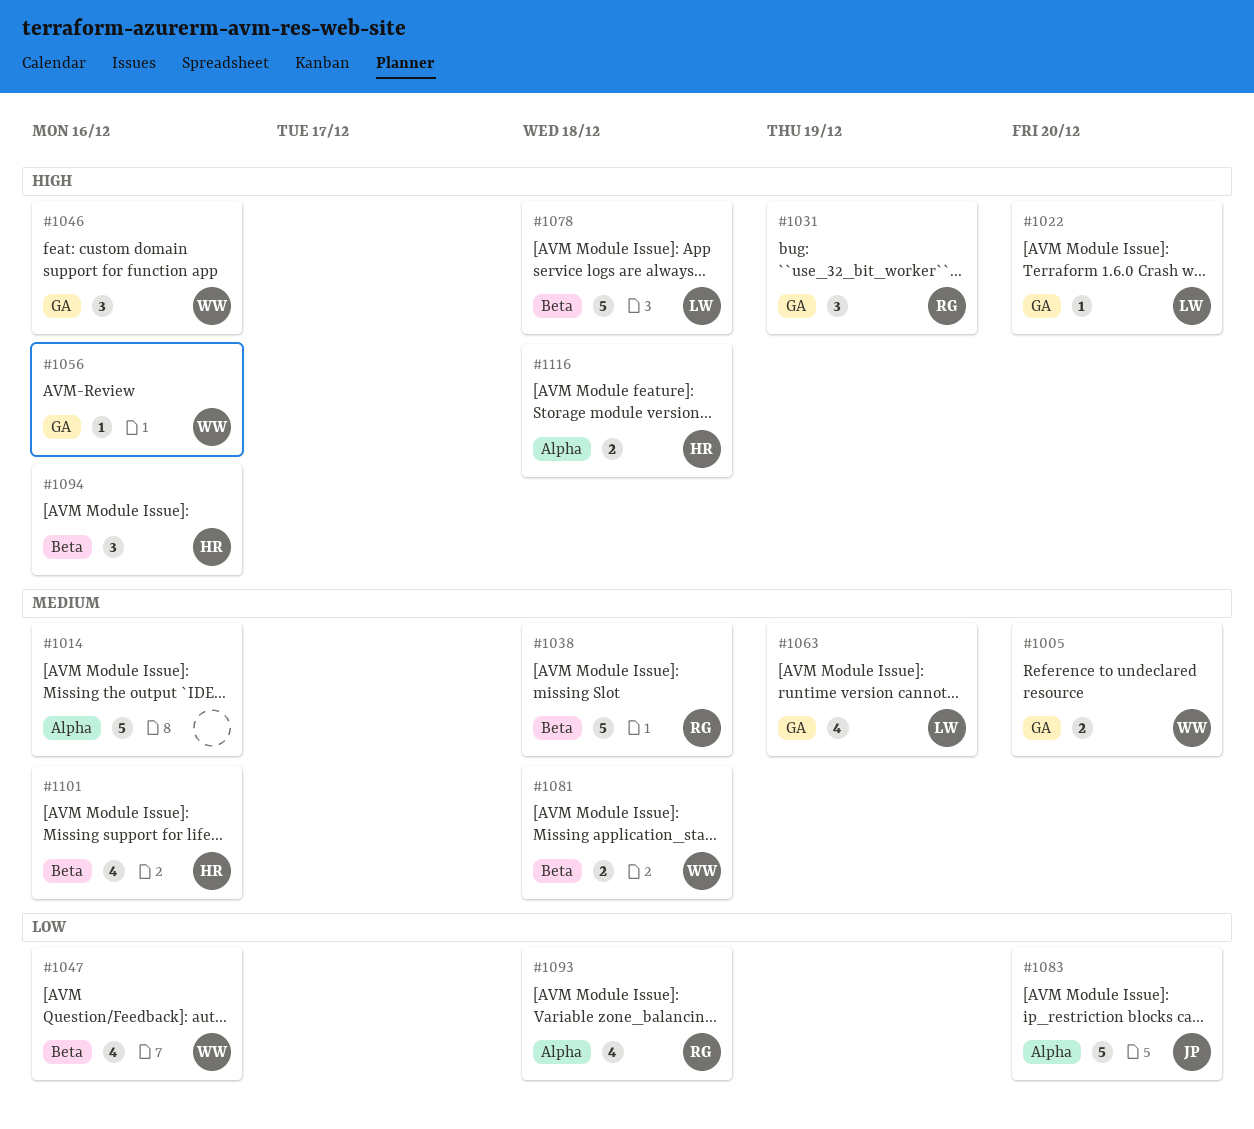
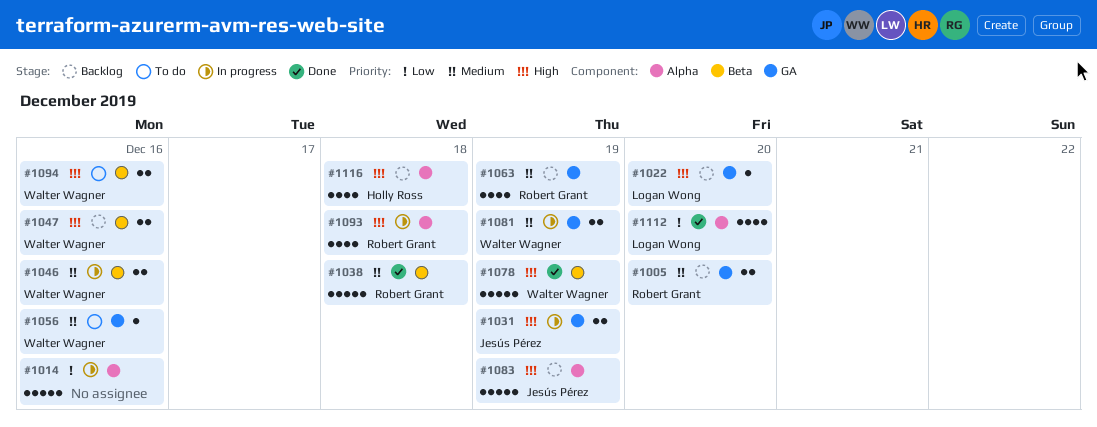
#1005, owner: Walter Wagner -> Robert Grant
#1014, priority: Medium -> Low
#1031, owner: Robert Grant -> Jesús Pérez
#1031, estimate: 3 -> 2
#1046, priority: High -> Medium
#1046, label: GA -> Beta
#1046, estimate: 3 -> 2
#1047, priority: Low -> High
#1047, estimate: 4 -> 2
#1056, priority: High -> Medium
#1063, owner: Logan Wong -> Robert Grant
#1078, owner: Logan Wong -> Walter Wagner
#1078, due: Dec 18 -> Dec 19
#1081, label: Beta -> GA
#1081, due: Dec 18 -> Dec 19
#1083, priority: Low -> High
#1083, due: Dec 20 -> Dec 19
#1093, priority: Low -> High
#1094, owner: Holly Ross -> Walter Wagner
#1094, estimate: 3 -> 2
#1101: present -> none
#1112: none -> present
#1116, estimate: 2 -> 4

